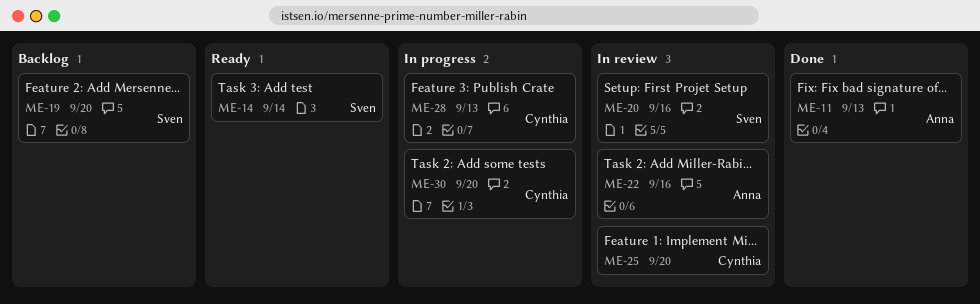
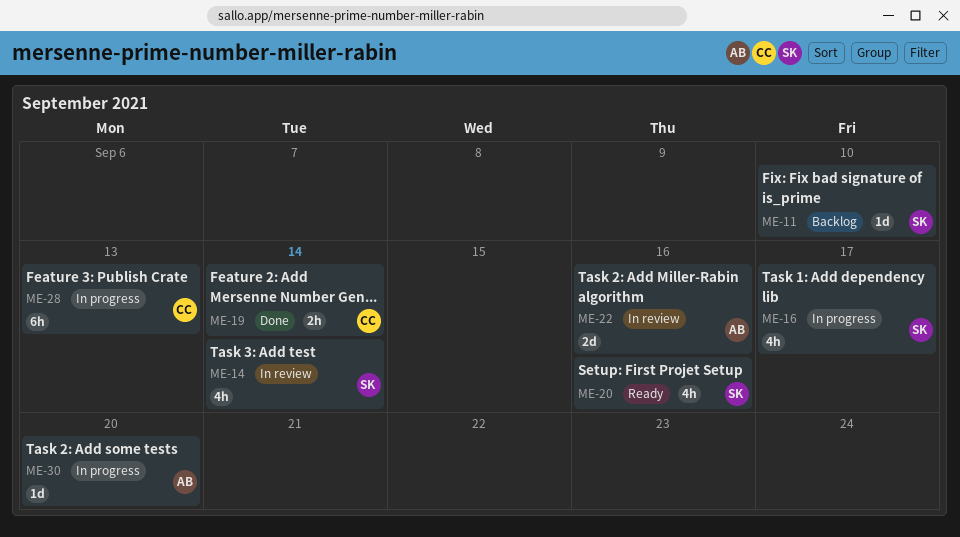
ME-11, status: Done -> Backlog
ME-11, owner: Anna -> Sven
ME-11, due: Sep 13 -> Sep 10
ME-14, status: Ready -> In review
ME-16: none -> present
ME-19, status: Backlog -> Done
ME-19, owner: Sven -> Cynthia
ME-19, due: Sep 20 -> Sep 14
ME-20, status: In review -> Ready
ME-25: present -> none
ME-30, owner: Cynthia -> Anna

